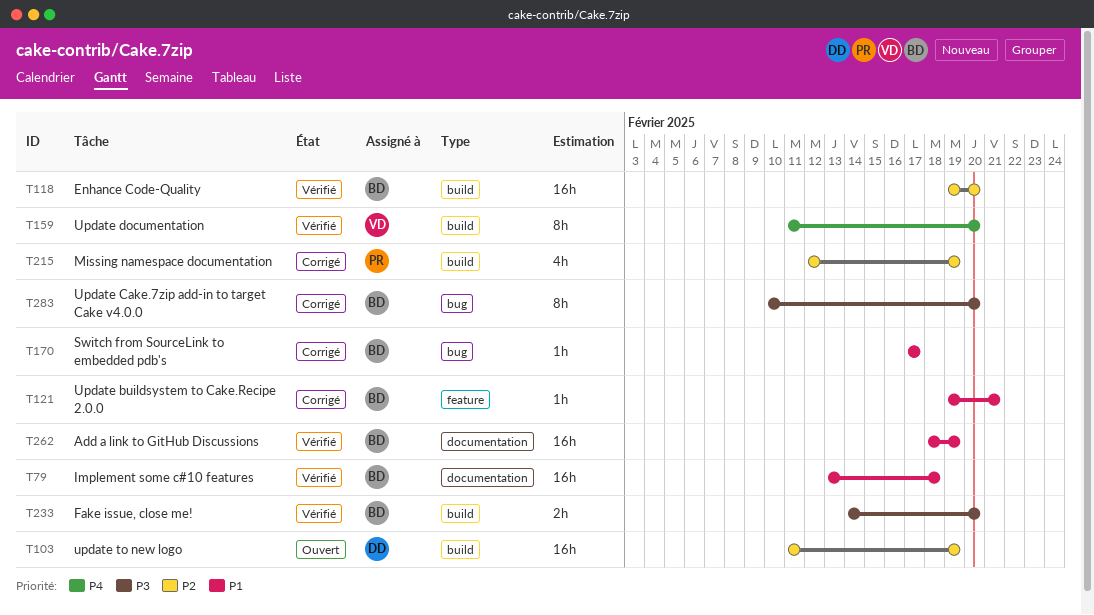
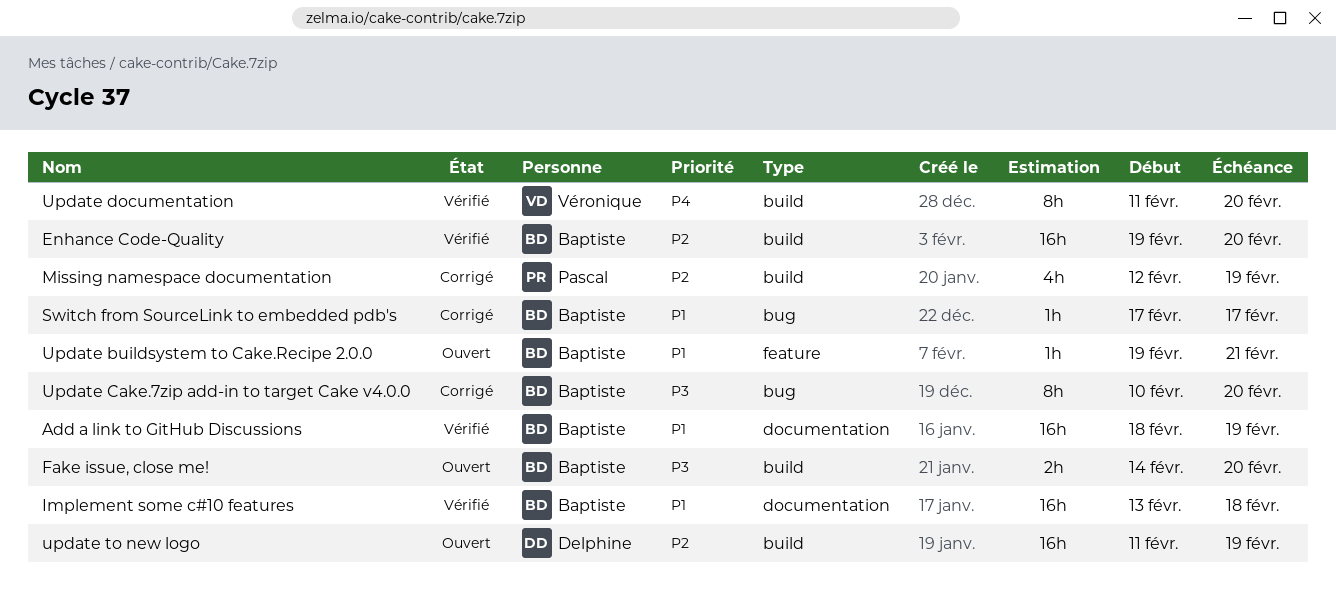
Fake issue, close me!, status: Vérifié -> Ouvert
Update buildsystem to Cake.Recipe 2.0.0, status: Corrigé -> Ouvert

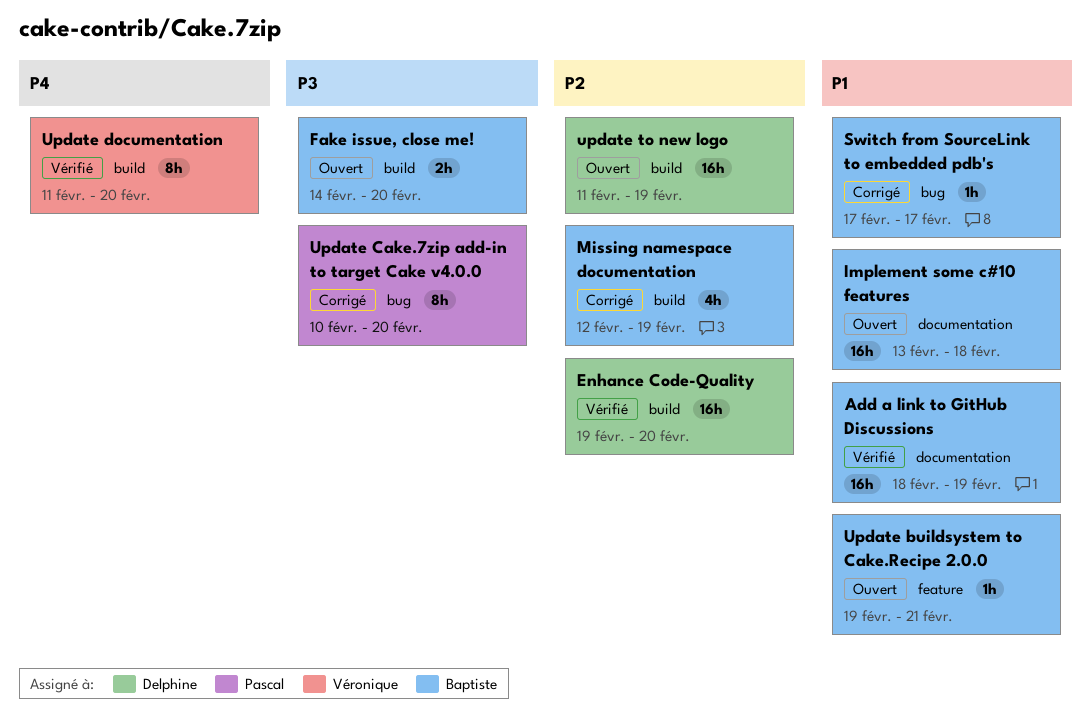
Enhance Code-Quality, owner: Baptiste -> Delphine
Implement some c#10 features, status: Vérifié -> Ouvert
Missing namespace documentation, owner: Pascal -> Baptiste
Update Cake.7zip add-in to target Cake v4.0.0, owner: Baptiste -> Pascal

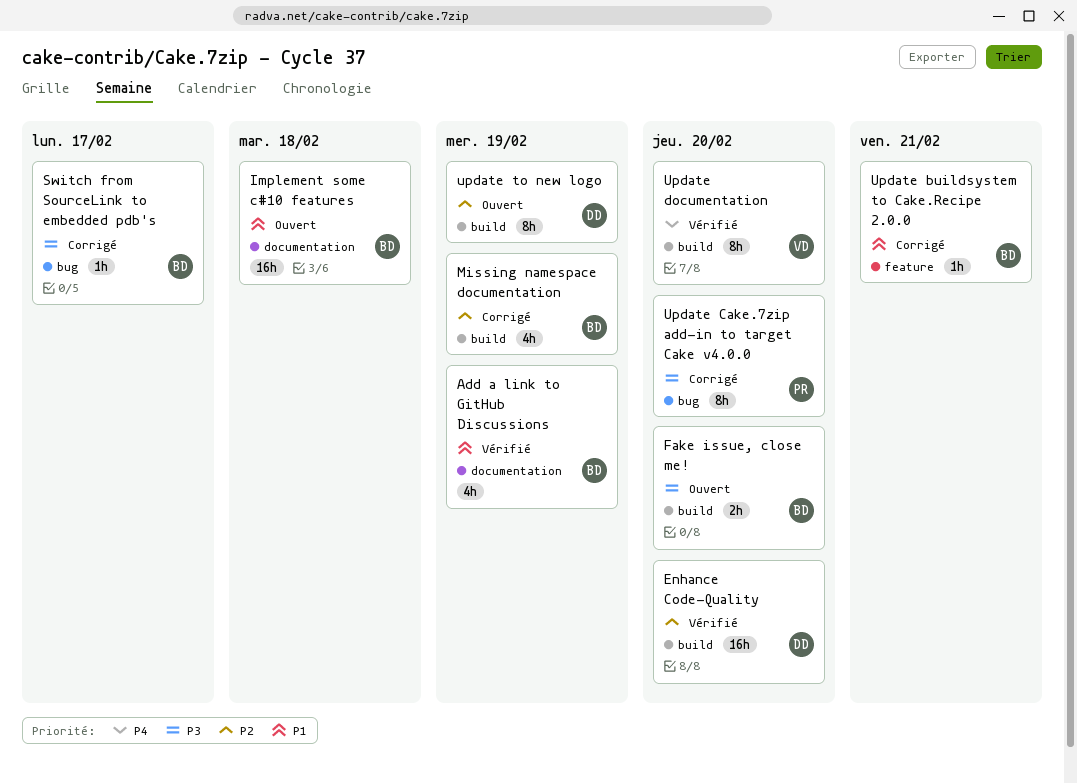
Add a link to GitHub Discussions, estimate: 16h -> 4h
Switch from SourceLink to embedded pdb's, priority: P1 -> P3
Update buildsystem to Cake.Recipe 2.0.0, status: Ouvert -> Corrigé
update to new logo, estimate: 16h -> 8h

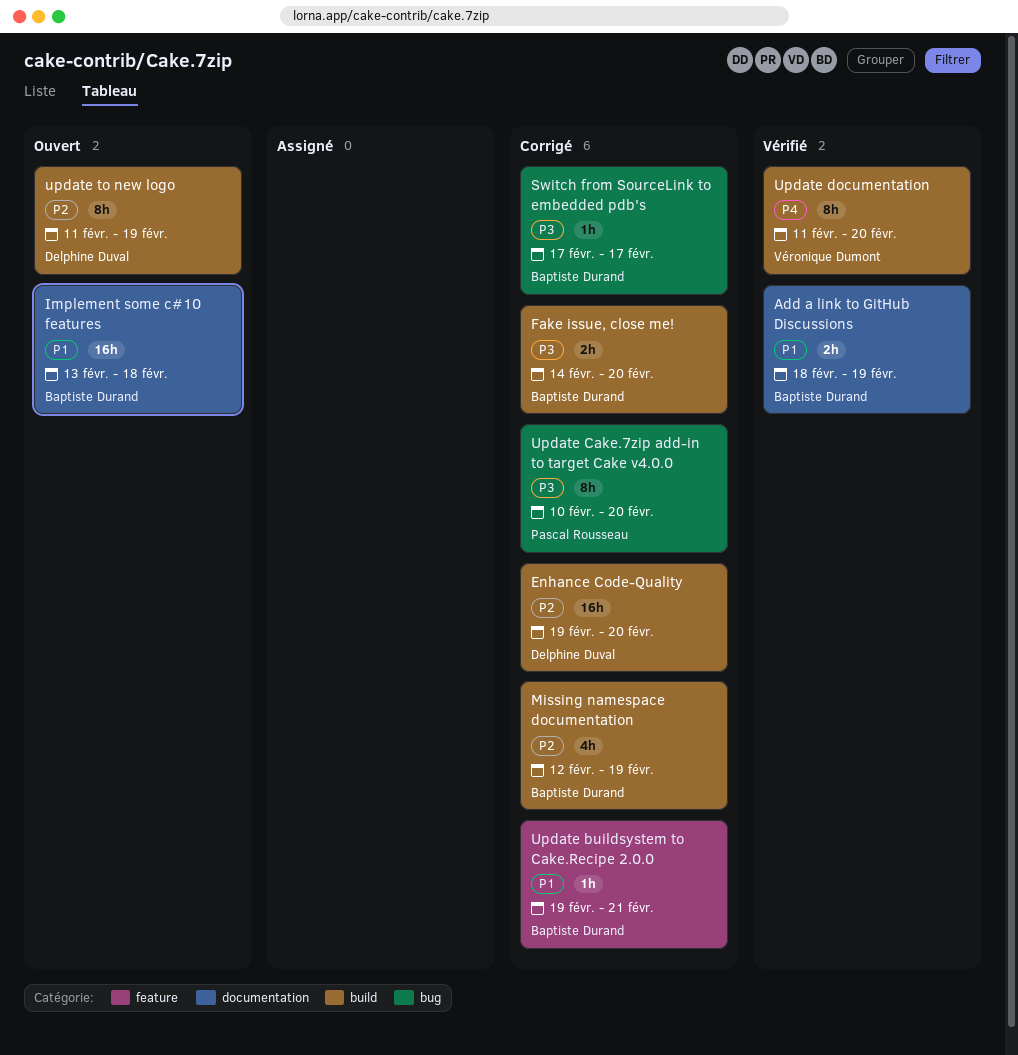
Add a link to GitHub Discussions, estimate: 4h -> 2h
Enhance Code-Quality, status: Vérifié -> Corrigé
Fake issue, close me!, status: Ouvert -> Corrigé

